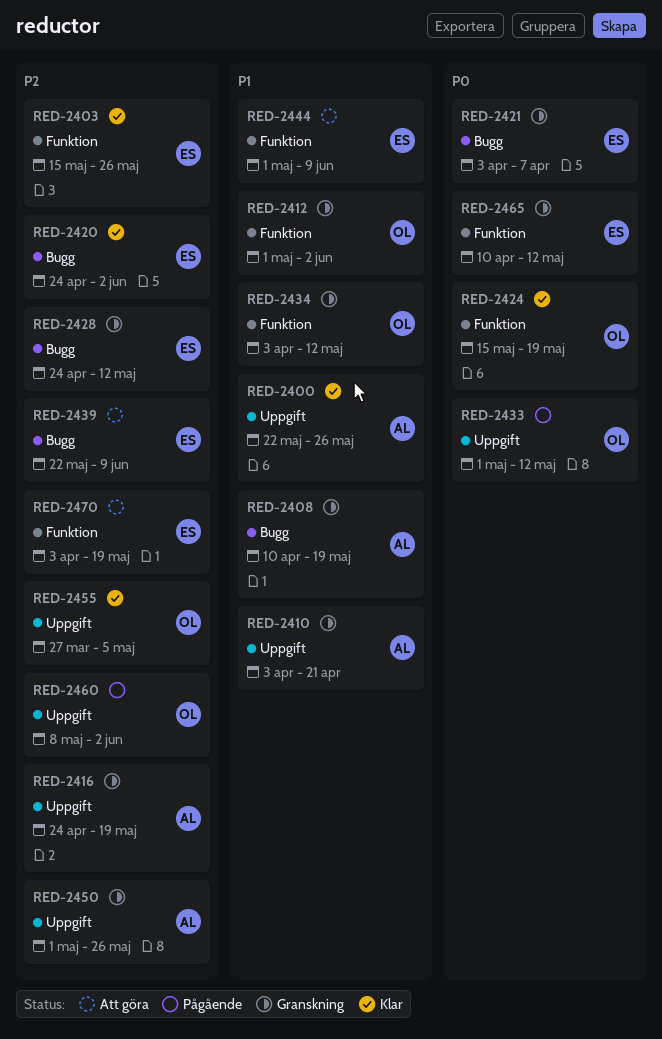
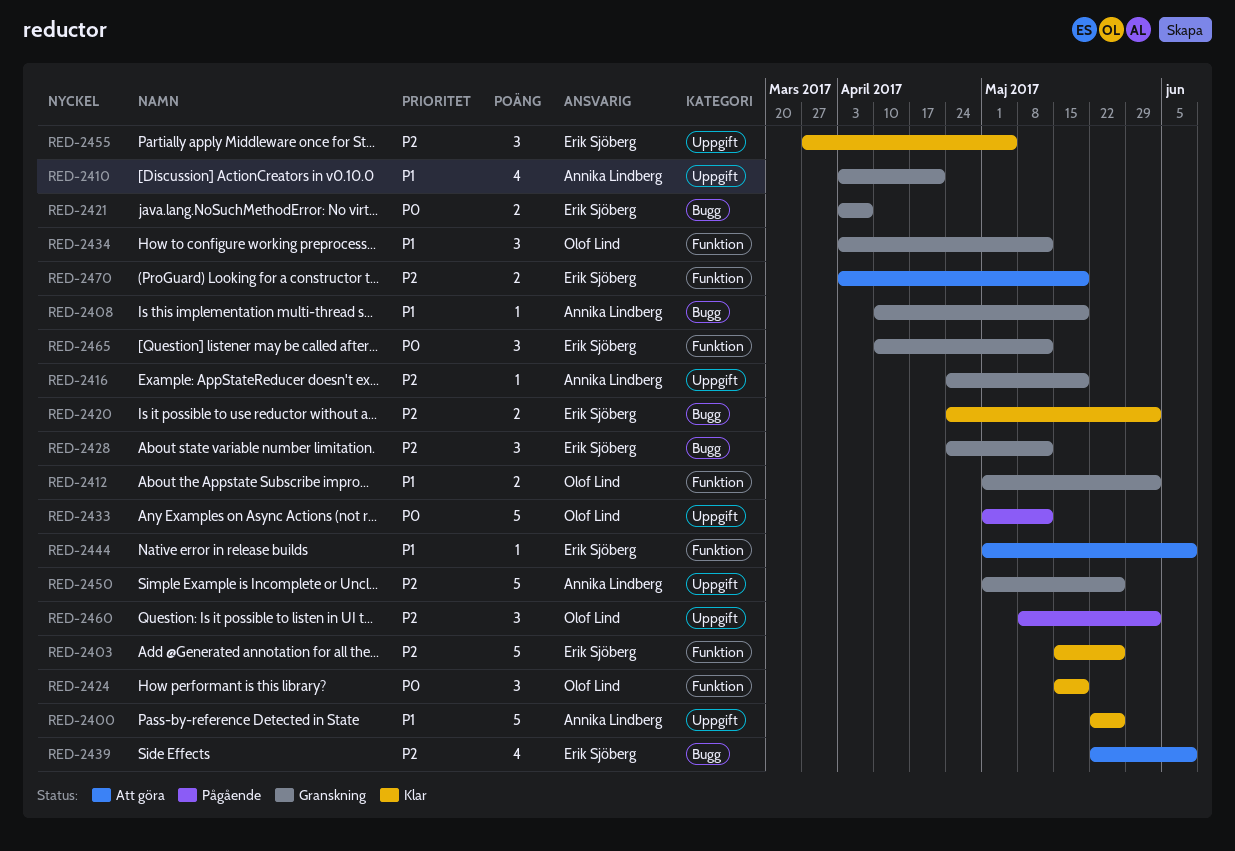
RED-2455, owner: Olof Lind -> Erik Sjöberg

